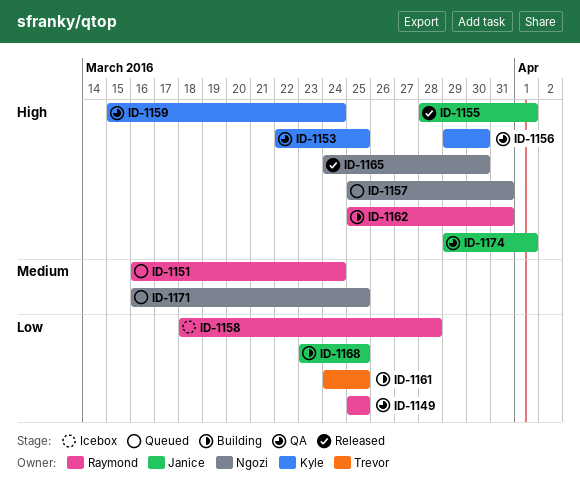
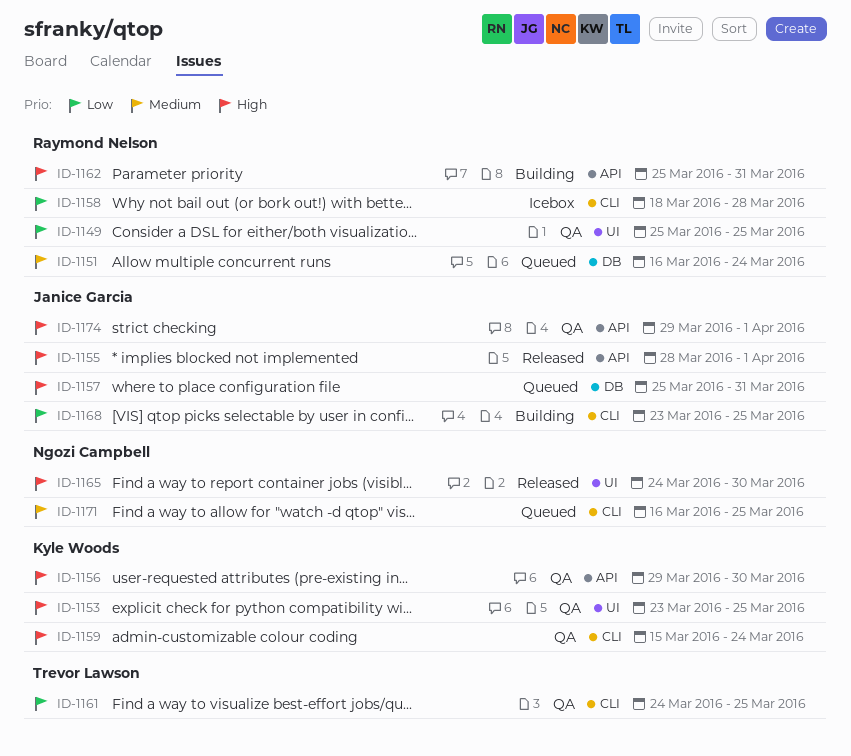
ID-1153, start: Mar 22 -> Mar 23
ID-1157, owner: Ngozi Campbell -> Janice Garcia
ID-1161, status: Building -> QA

